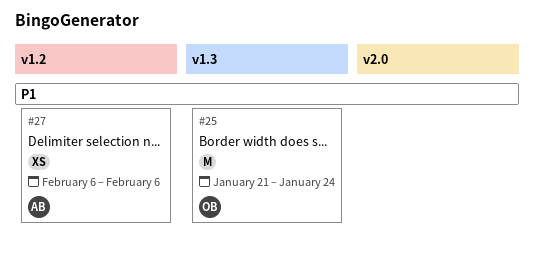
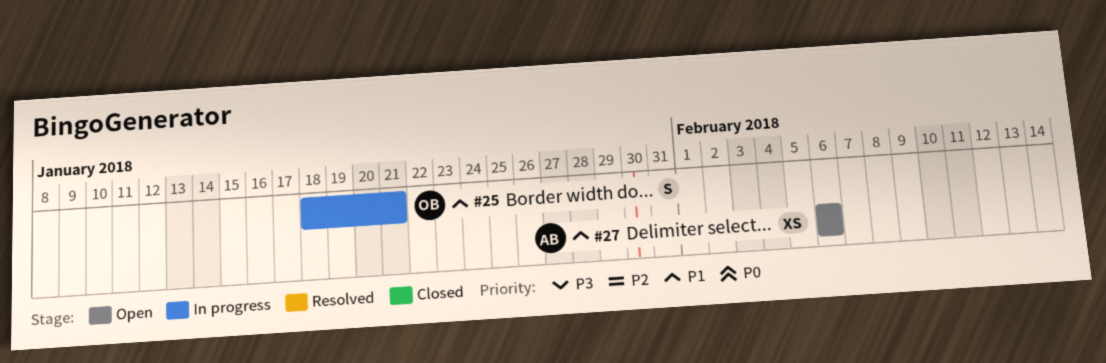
#25, estimate: M -> S
#25, start: Jan 21 -> Jan 18
#25, due: Jan 24 -> Jan 21

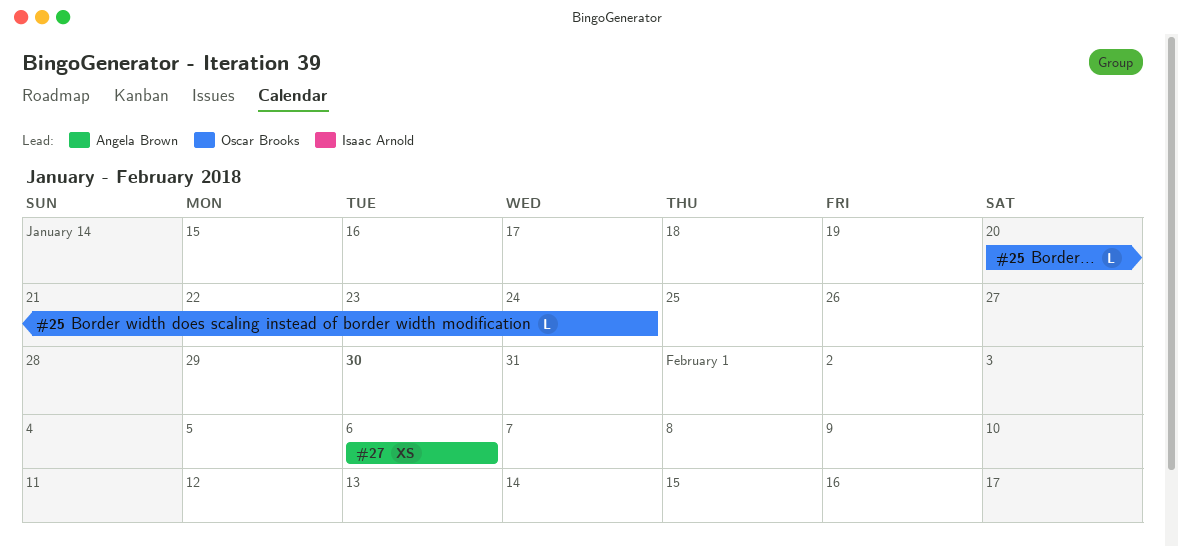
#25, estimate: S -> L
#25, start: Jan 18 -> Jan 20
#25, due: Jan 21 -> Jan 24

